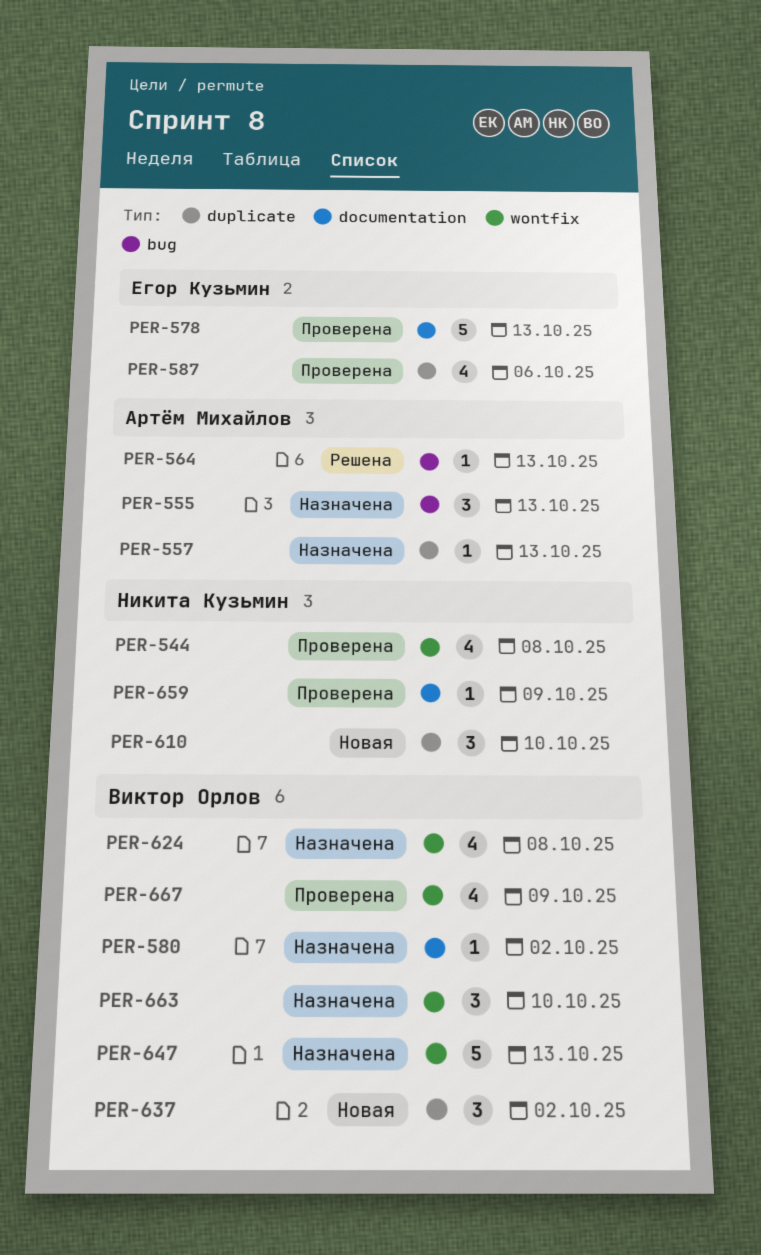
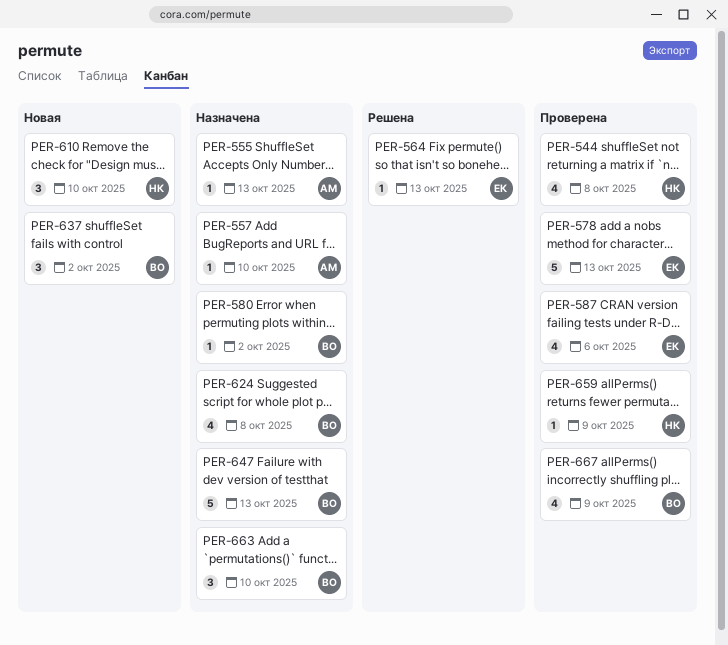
PER-555, estimate: 3 -> 1
PER-557, due: Oct 13 -> Oct 10
PER-564, owner: Артём Михайлов -> Егор Кузьмин

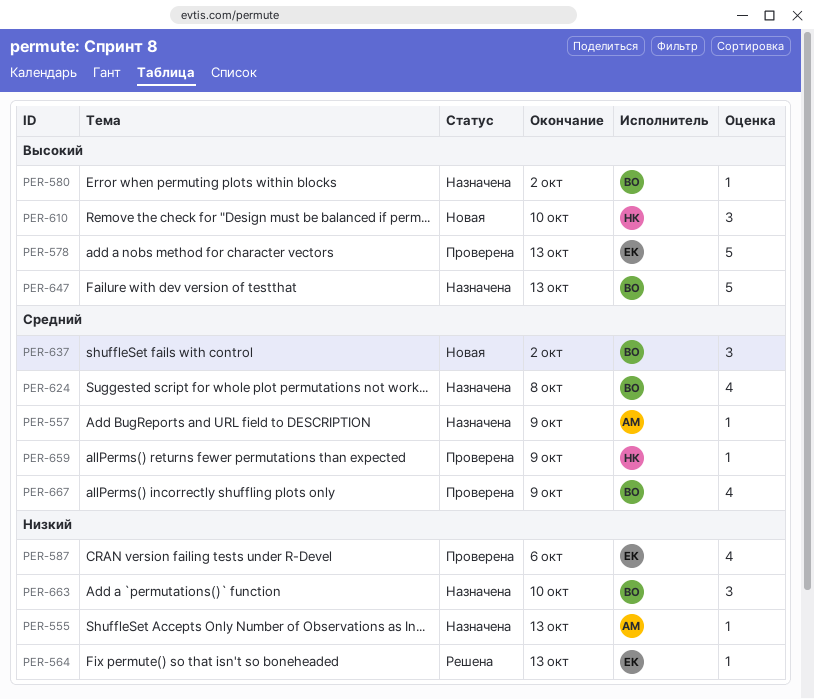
PER-544: present -> none
PER-557, due: Oct 10 -> Oct 9

